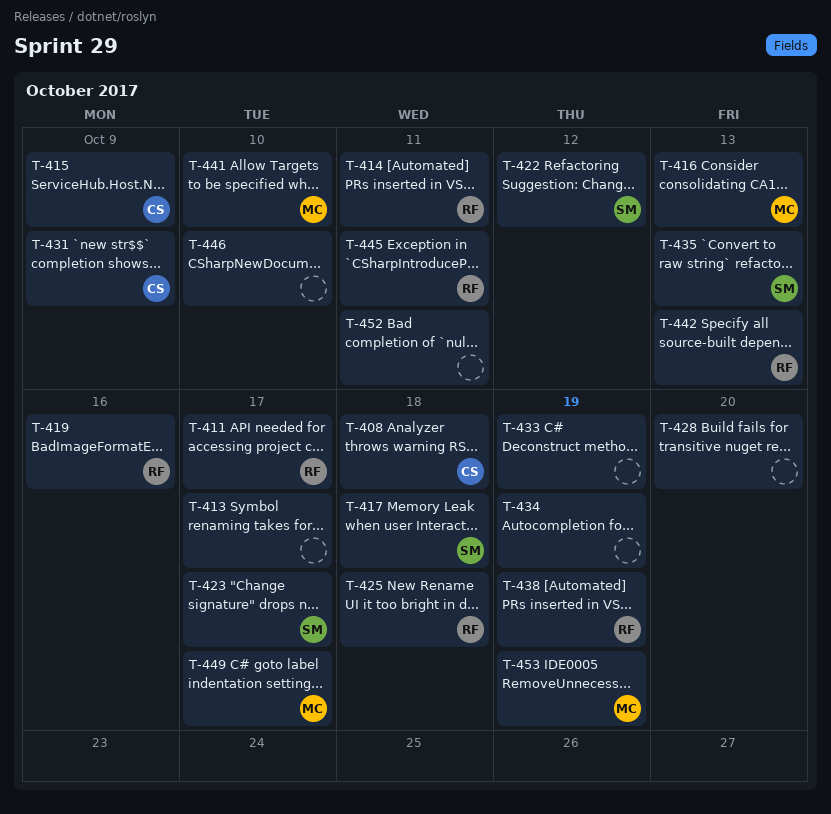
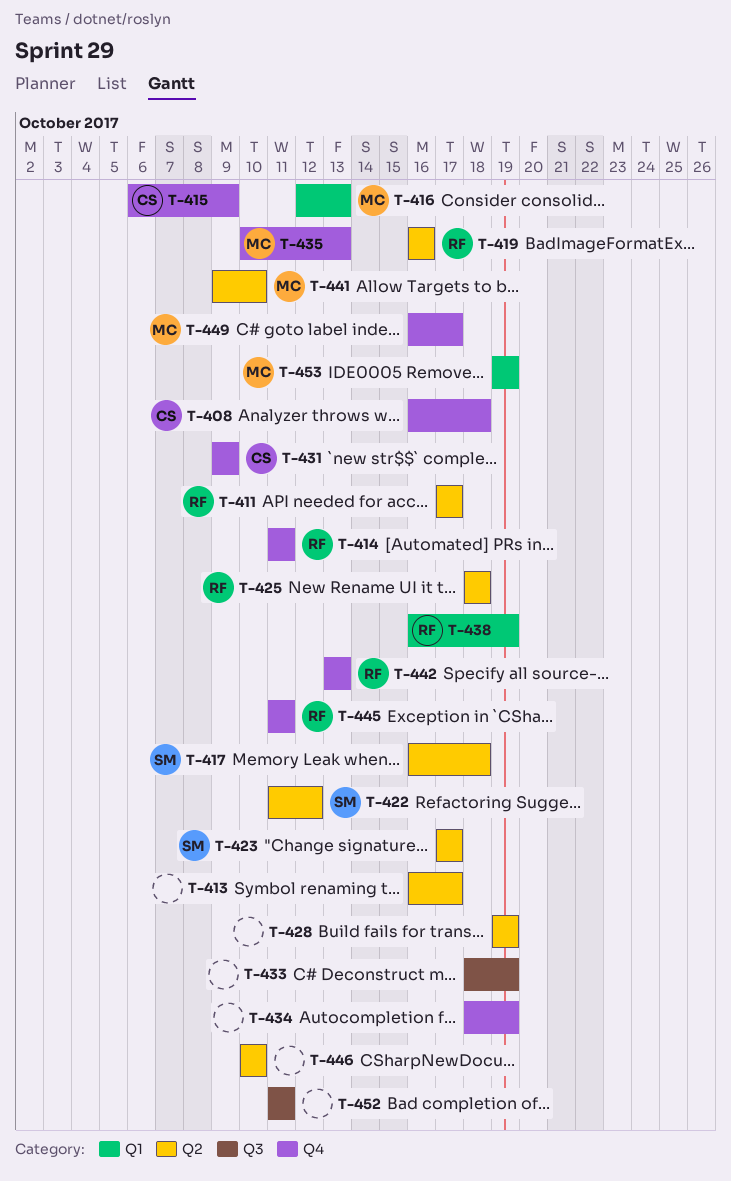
T-428, due: Oct 20 -> Oct 19
T-435, owner: SM -> MC

